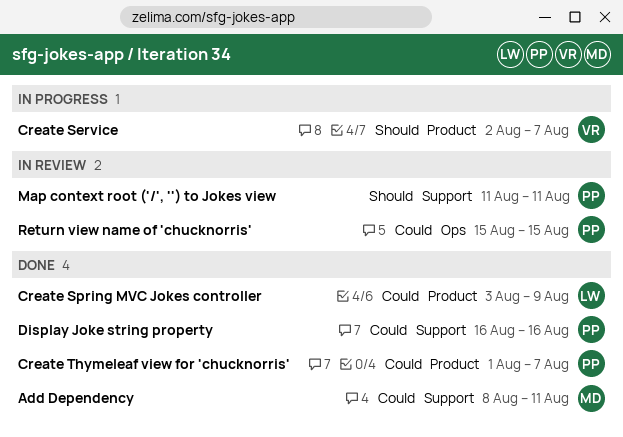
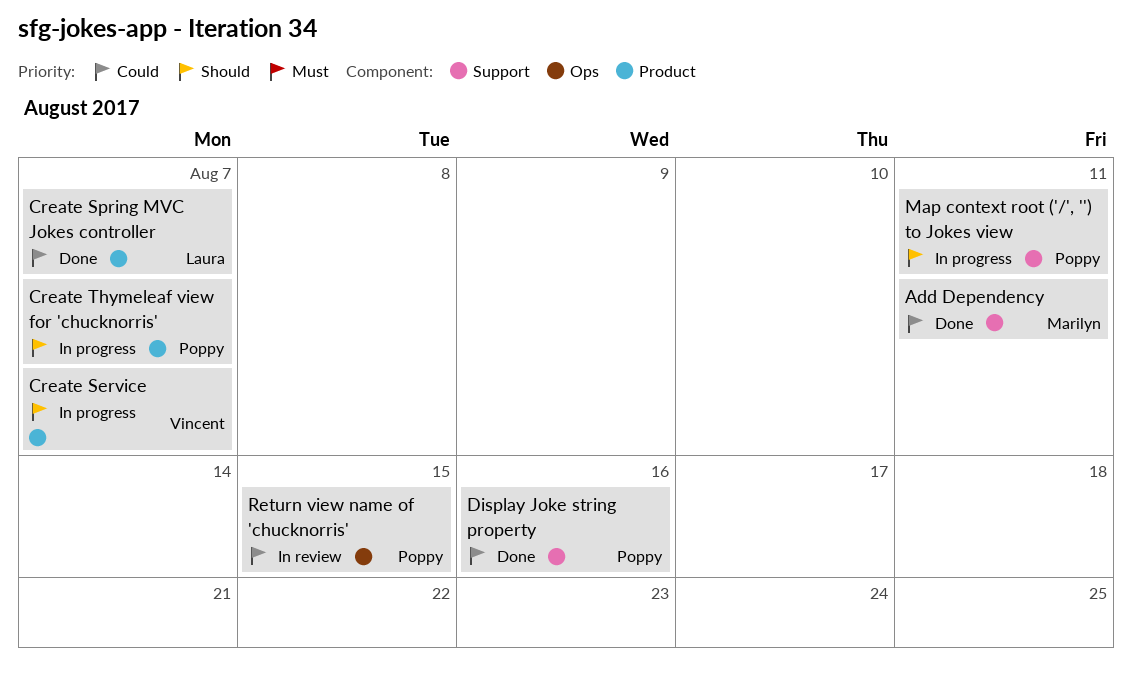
Create Spring MVC Jokes controller, due: Aug 9 -> Aug 7
Create Thymeleaf view for 'chucknorris', status: Done -> In progress
Create Thymeleaf view for 'chucknorris', priority: Could -> Should
Map context root ('/', '') to Jokes view, status: In review -> In progress

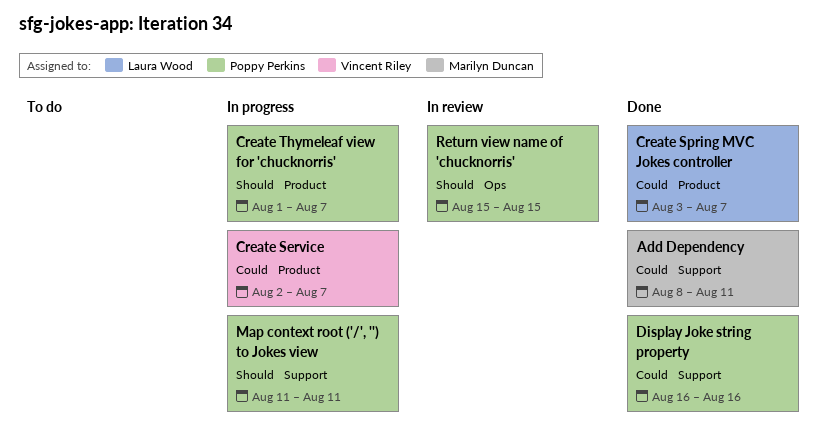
Create Service, priority: Should -> Could
Return view name of 'chucknorris', priority: Could -> Should

